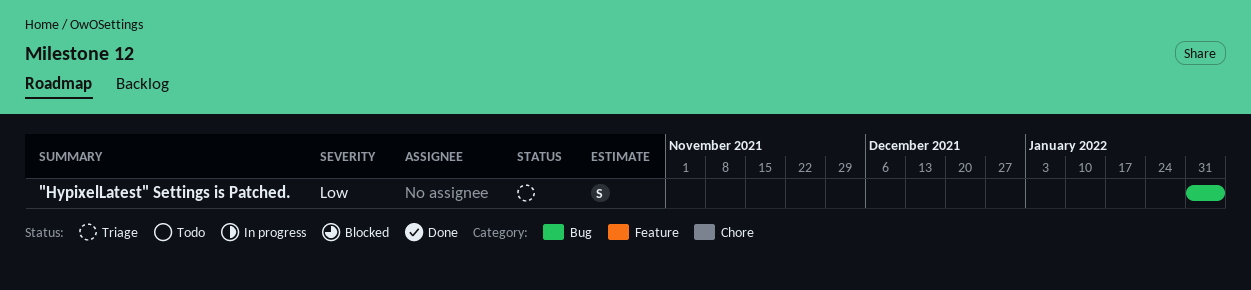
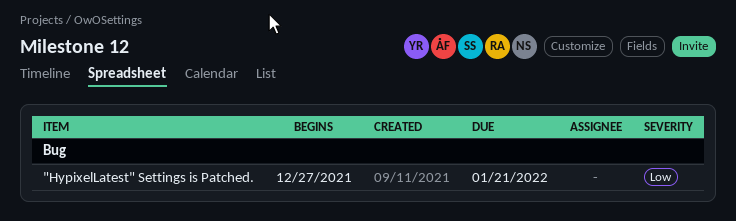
"HypixelLatest" Settings is Patched., start: Jan 31 -> Dec 27
"HypixelLatest" Settings is Patched., due: Feb 4 -> Jan 21

